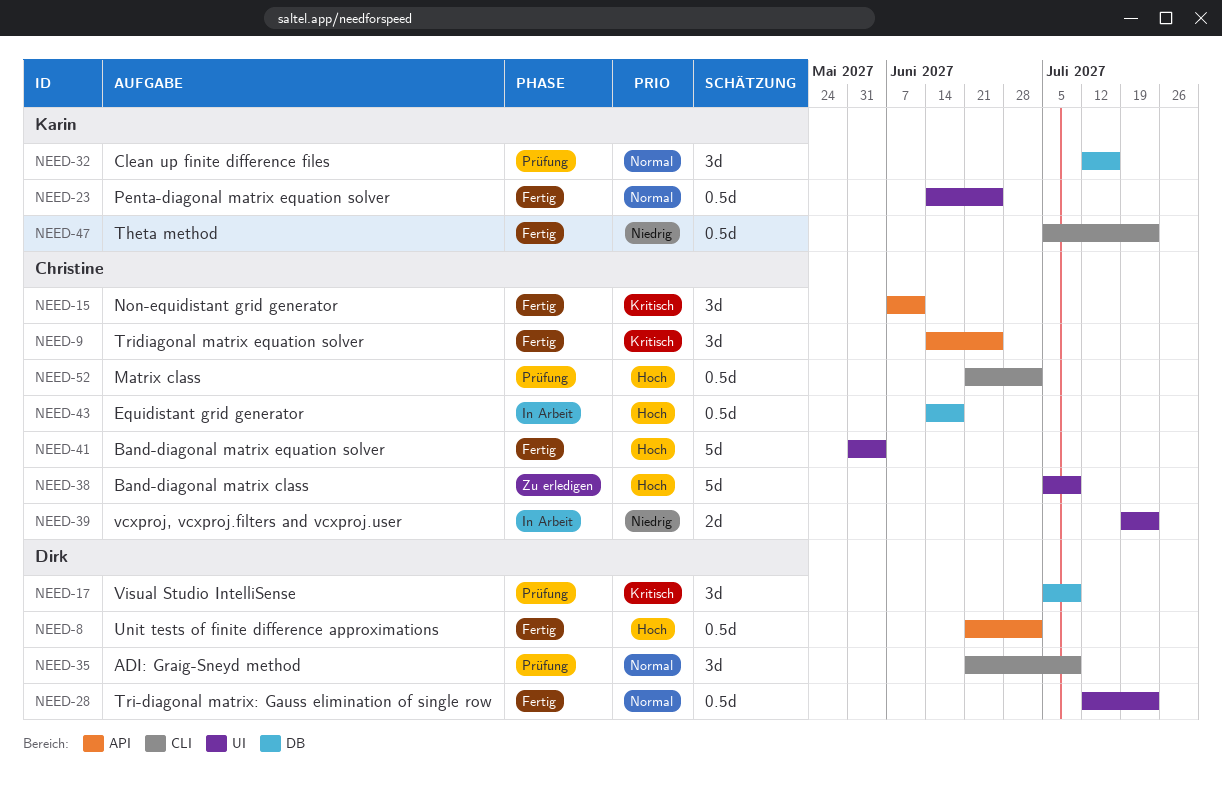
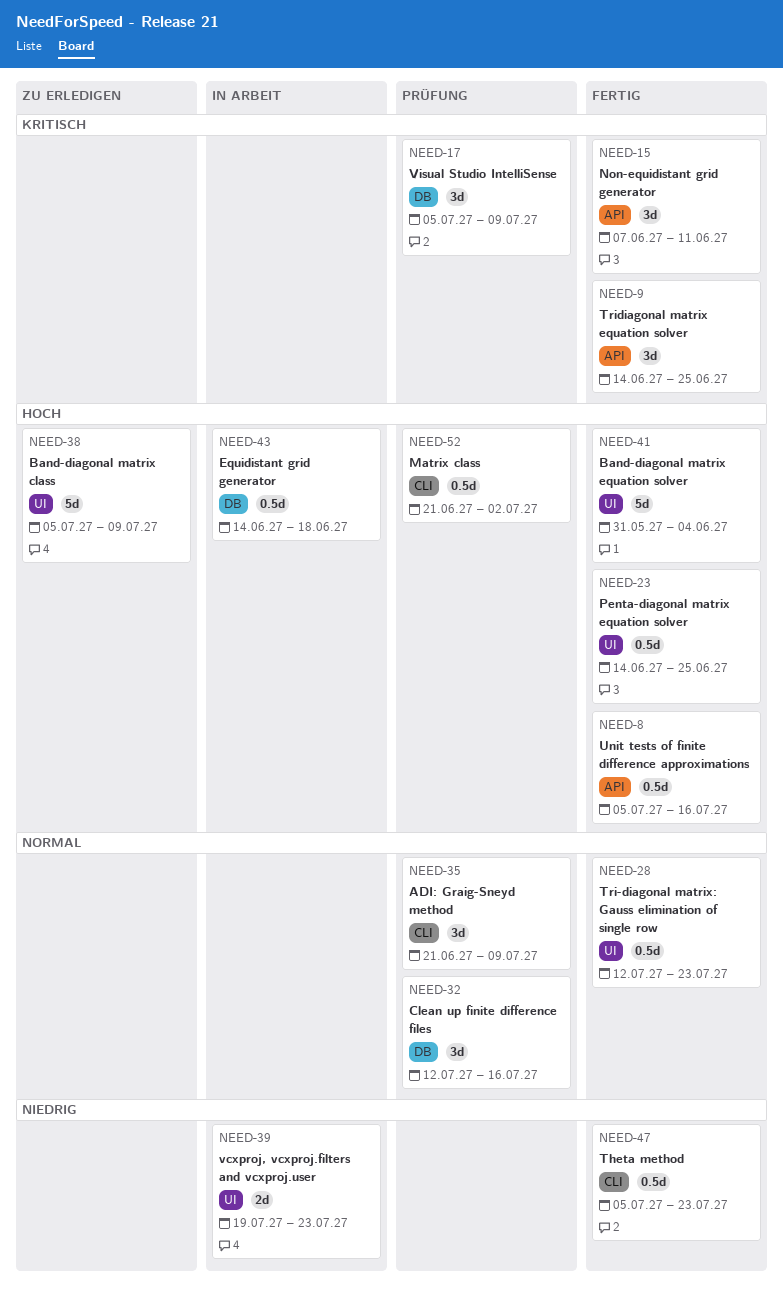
NEED-8, start: Jun 21 -> Jul 5
NEED-8, due: Jul 2 -> Jul 16
NEED-23, priority: Normal -> Hoch

